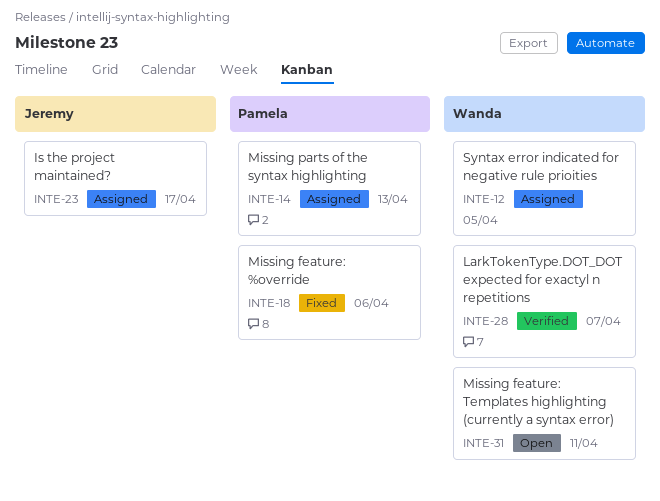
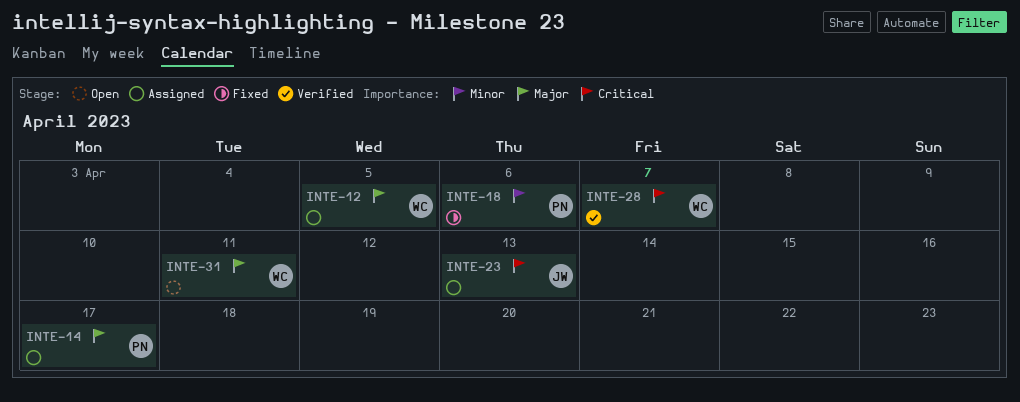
INTE-14, due: Apr 13 -> Apr 17
INTE-23, due: Apr 17 -> Apr 13

